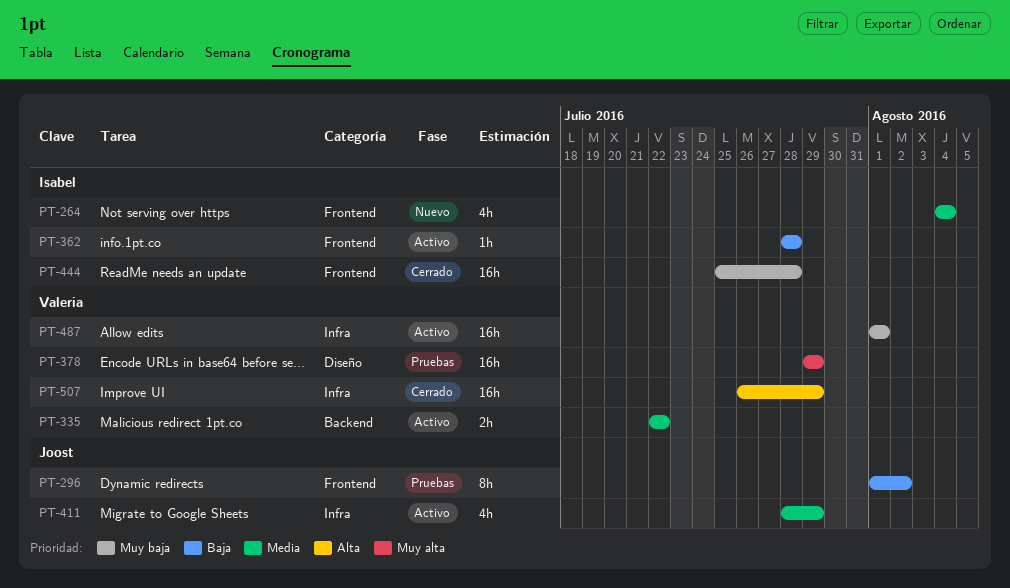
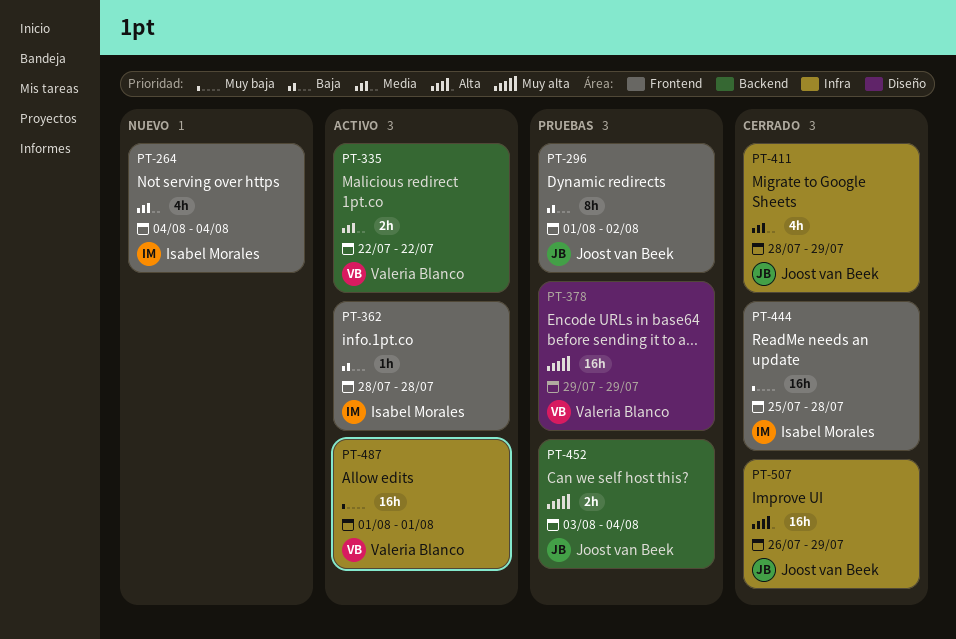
PT-411, status: Activo -> Cerrado
PT-452: none -> present
PT-507, owner: Valeria Blanco -> Joost van Beek

